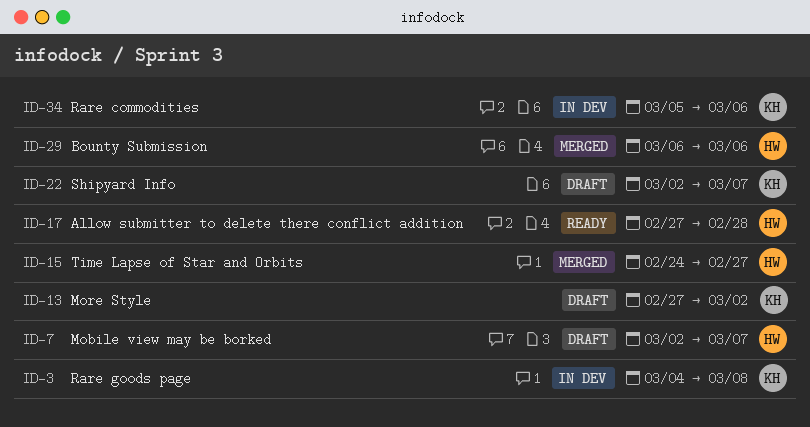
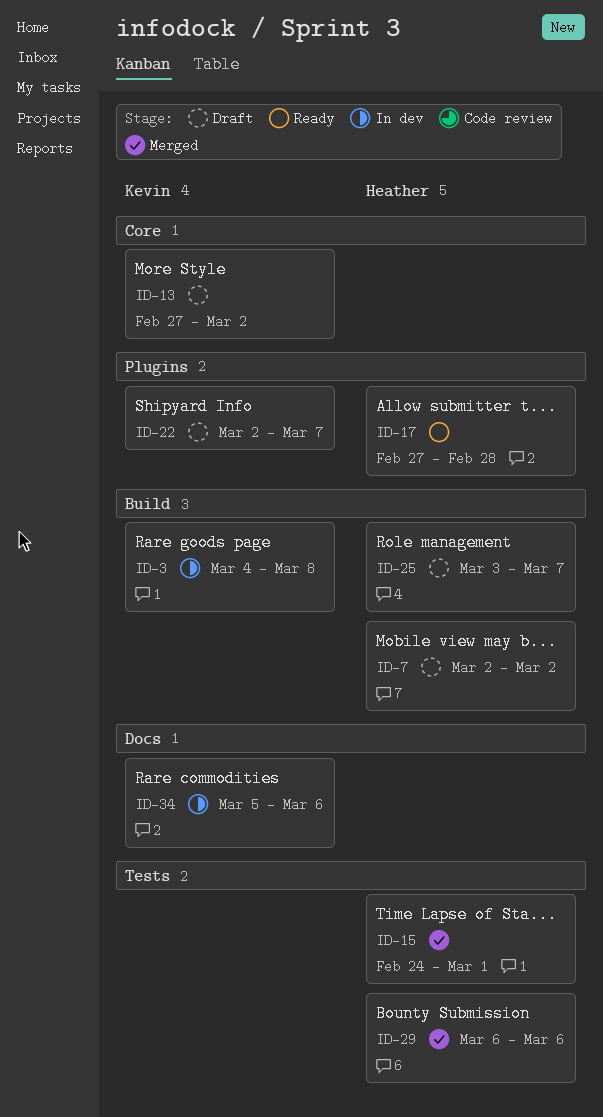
ID-7, due: Mar 7 -> Mar 2
ID-15, due: Feb 27 -> Mar 1
ID-25: none -> present

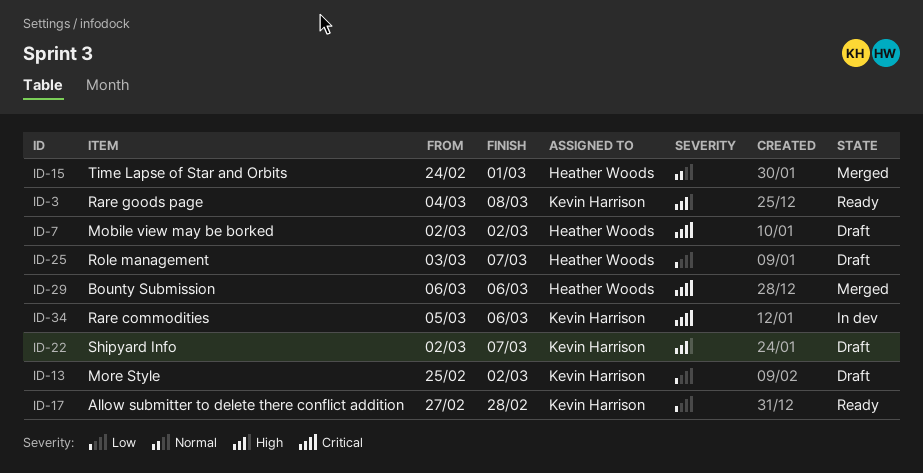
ID-3, status: In dev -> Ready
ID-13, start: Feb 27 -> Feb 25
ID-17, owner: Heather Woods -> Kevin Harrison

